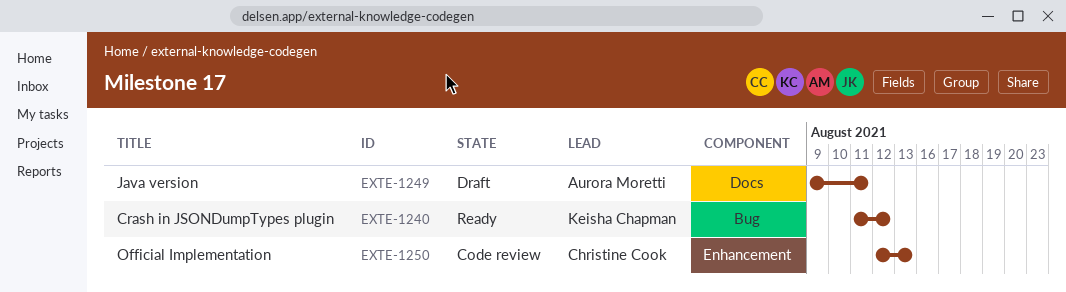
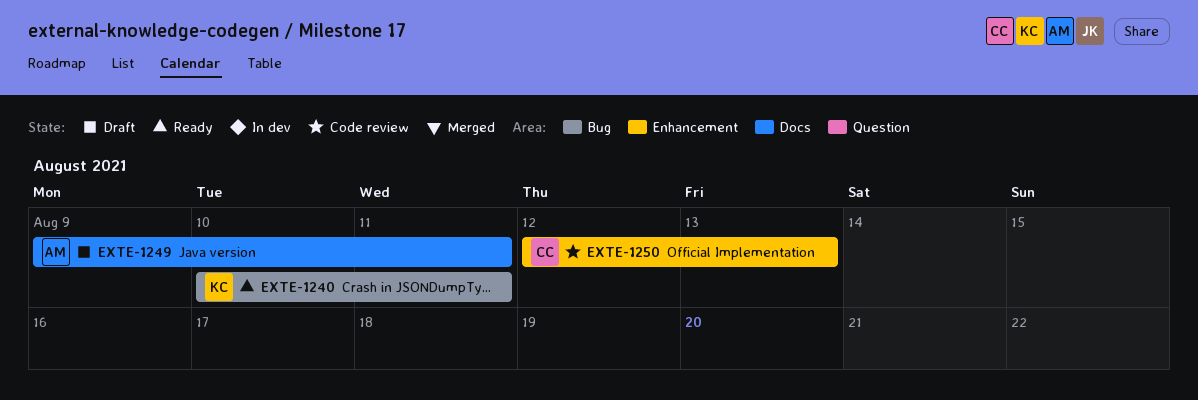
EXTE-1240, start: Aug 11 -> Aug 10
EXTE-1240, due: Aug 12 -> Aug 11

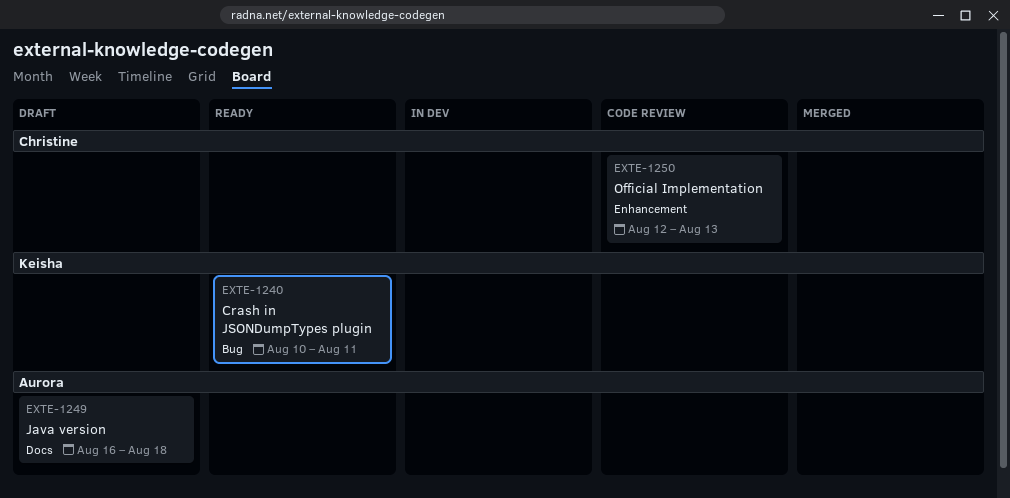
EXTE-1249, start: Aug 9 -> Aug 16
EXTE-1249, due: Aug 11 -> Aug 18

